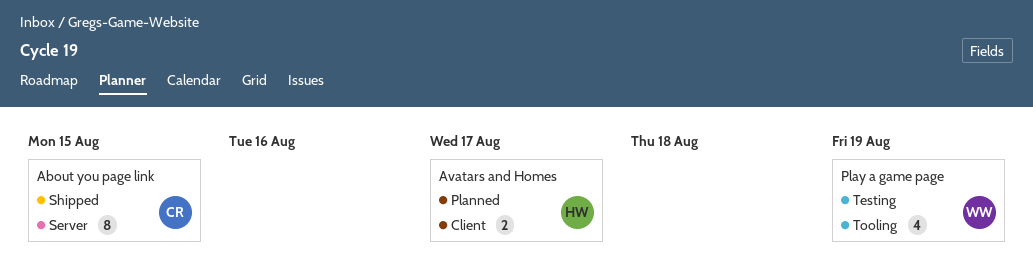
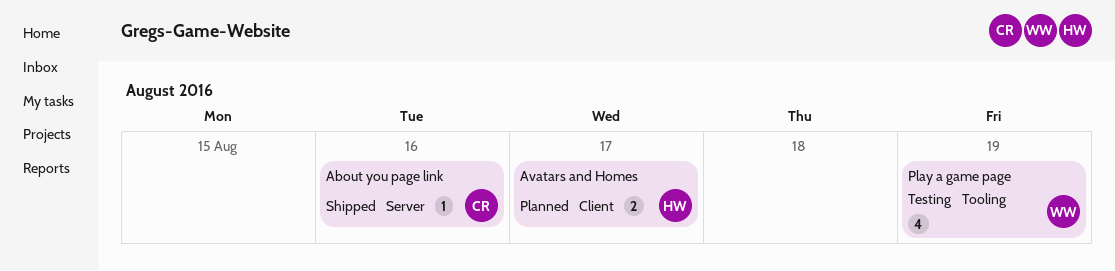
About you page link, estimate: 8 -> 1
About you page link, due: Aug 15 -> Aug 16

